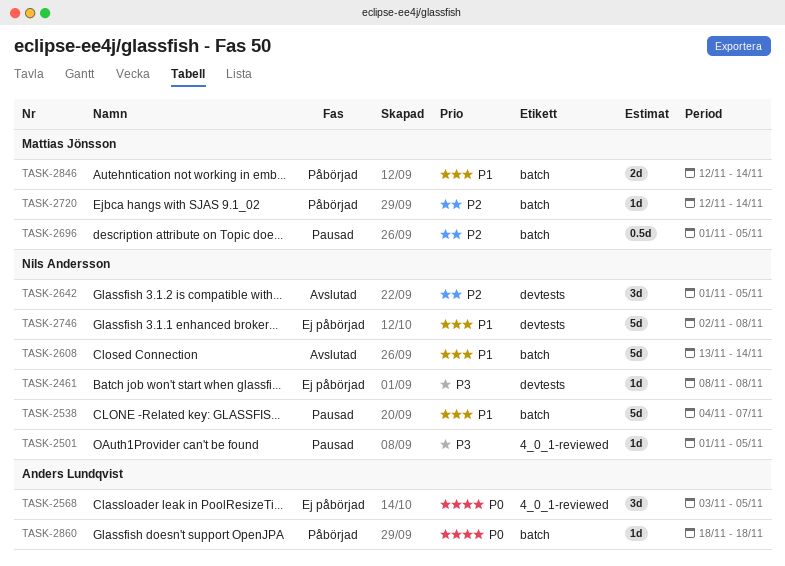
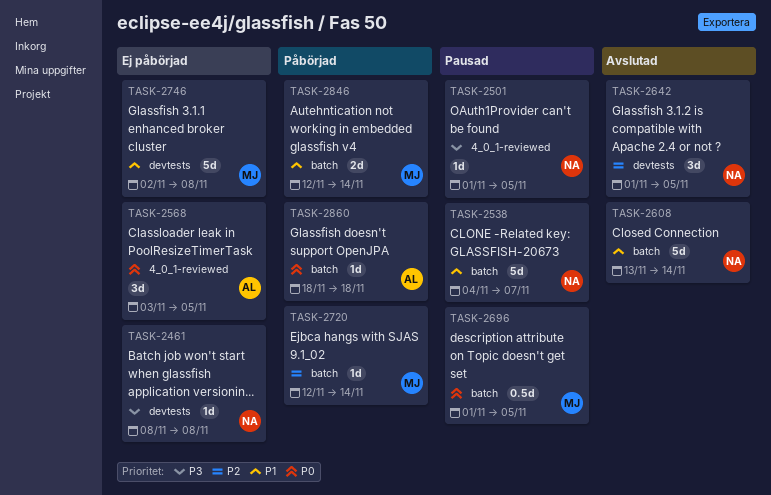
TASK-2696, priority: P2 -> P0
TASK-2746, owner: Nils Andersson -> Mattias Jönsson

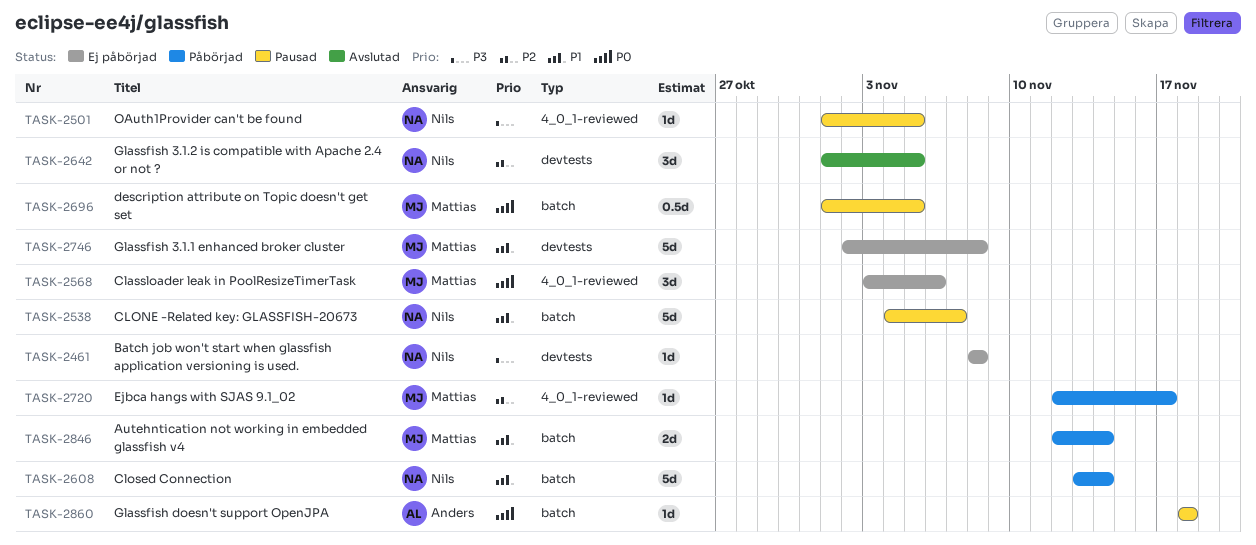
TASK-2568, owner: Anders -> Mattias
TASK-2568, due: Nov 5 -> Nov 6
TASK-2608, status: Avslutad -> Påbörjad
TASK-2720, label: batch -> 4_0_1-reviewed
TASK-2720, due: Nov 14 -> Nov 17
TASK-2860, status: Påbörjad -> Pausad

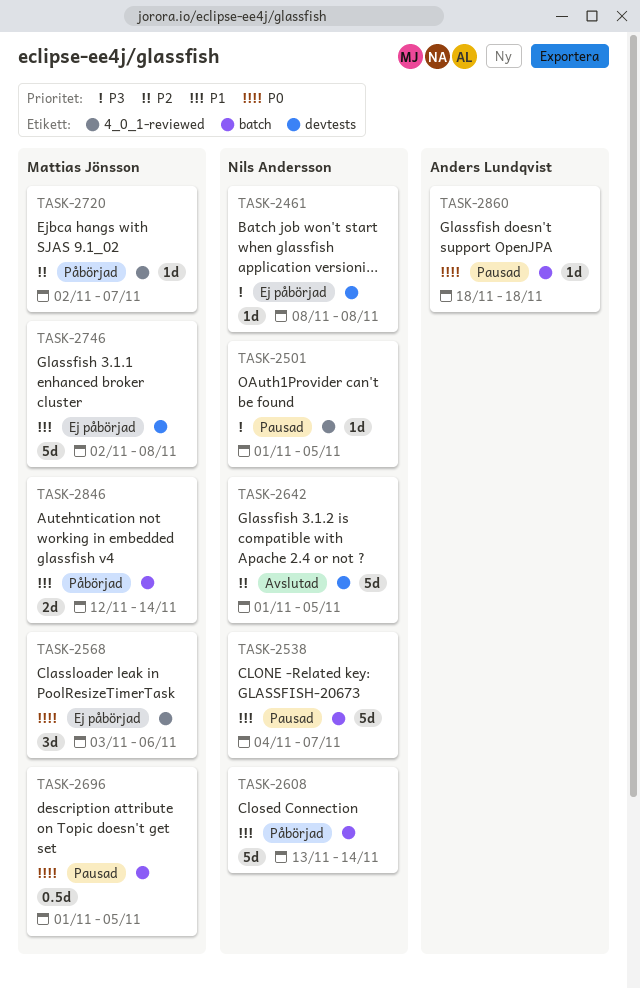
TASK-2642, estimate: 3d -> 5d
TASK-2720, start: Nov 12 -> Nov 2
TASK-2720, due: Nov 17 -> Nov 7

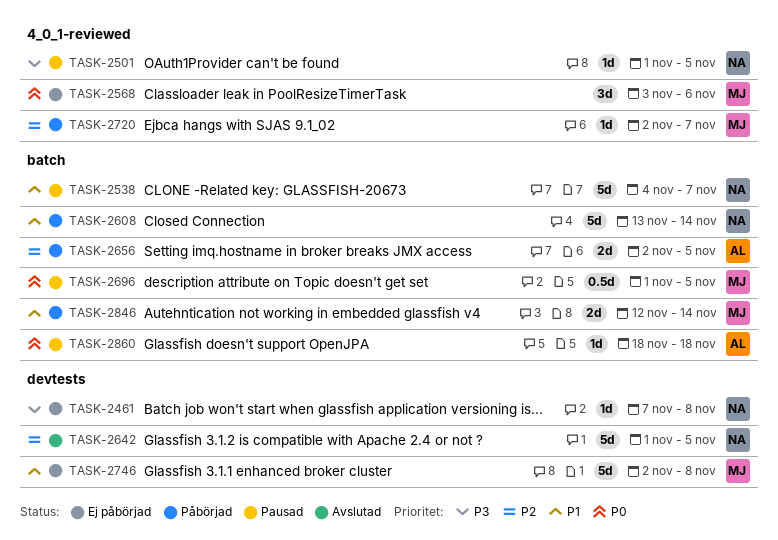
TASK-2461, start: Nov 8 -> Nov 7
TASK-2656: none -> present

